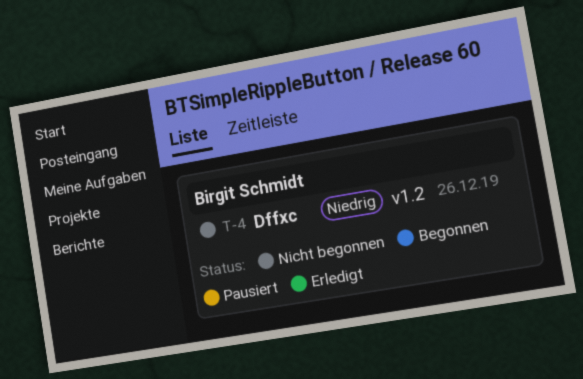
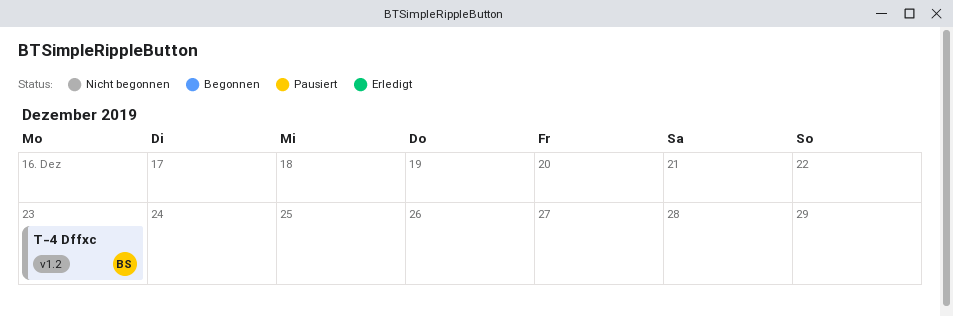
T-4, due: Dec 26 -> Dec 23

